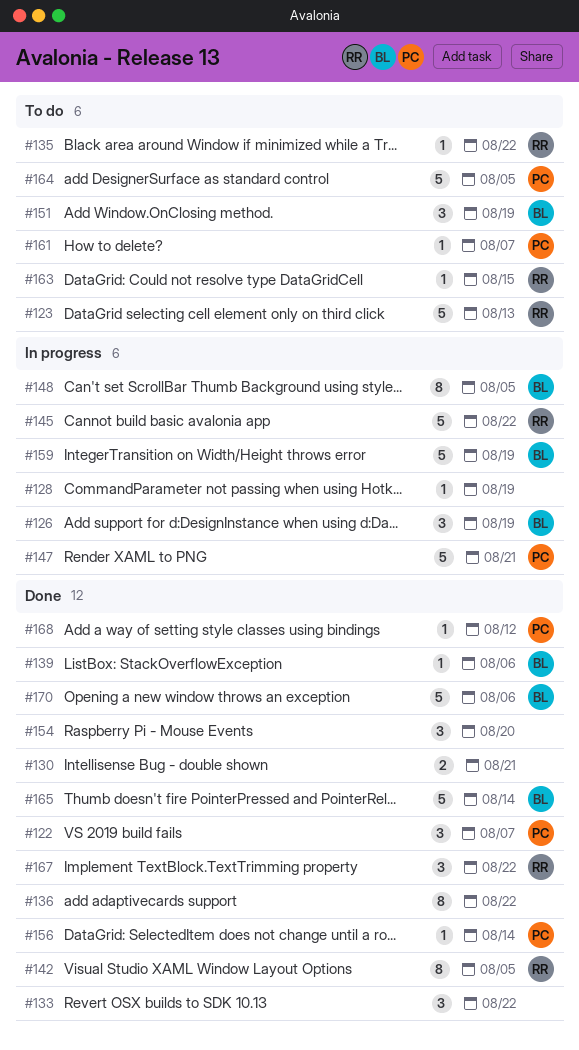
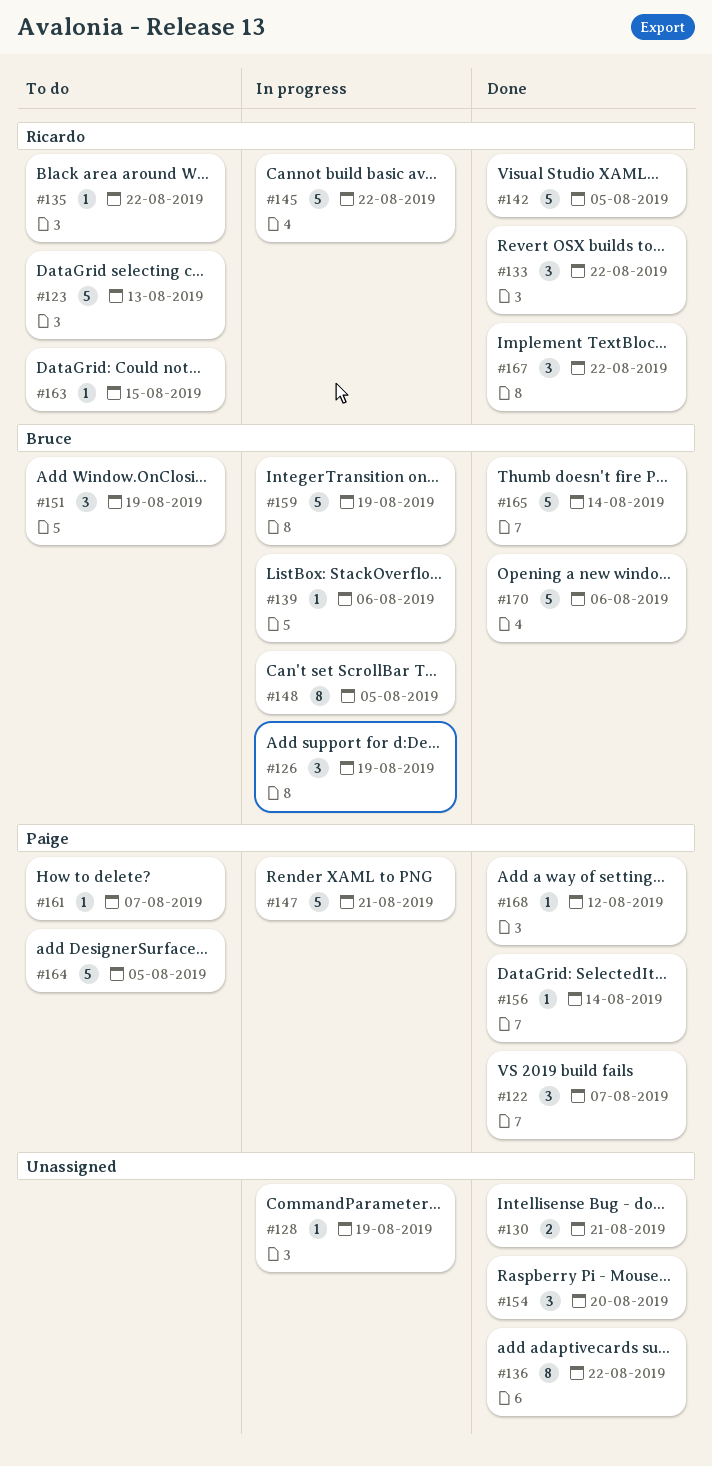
#133, owner: none -> Ricardo
#139, status: Done -> In progress
#142, estimate: 8 -> 5

